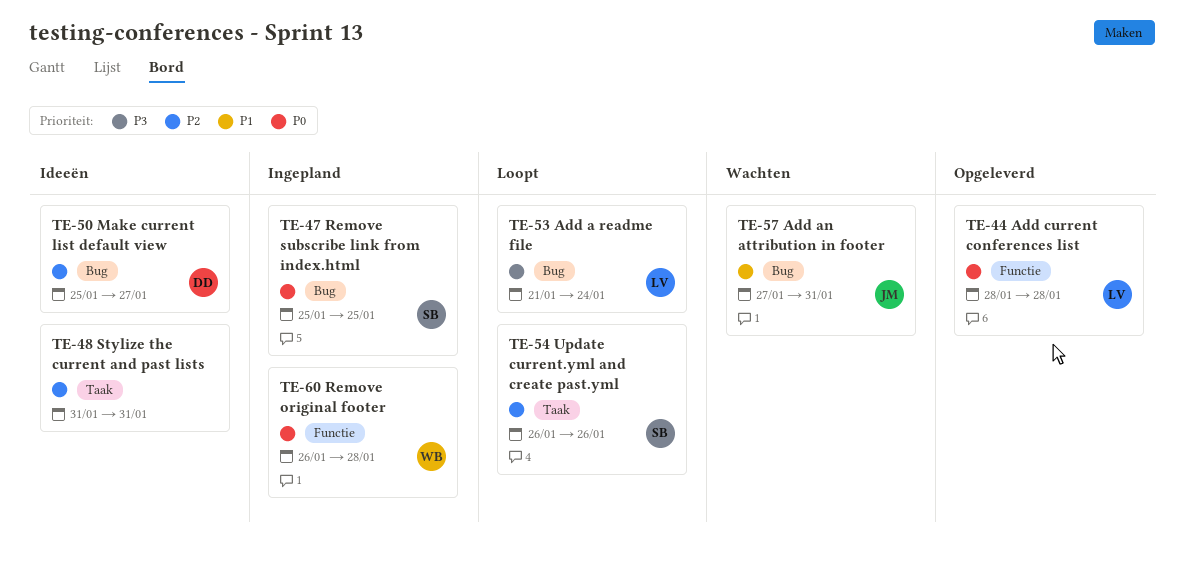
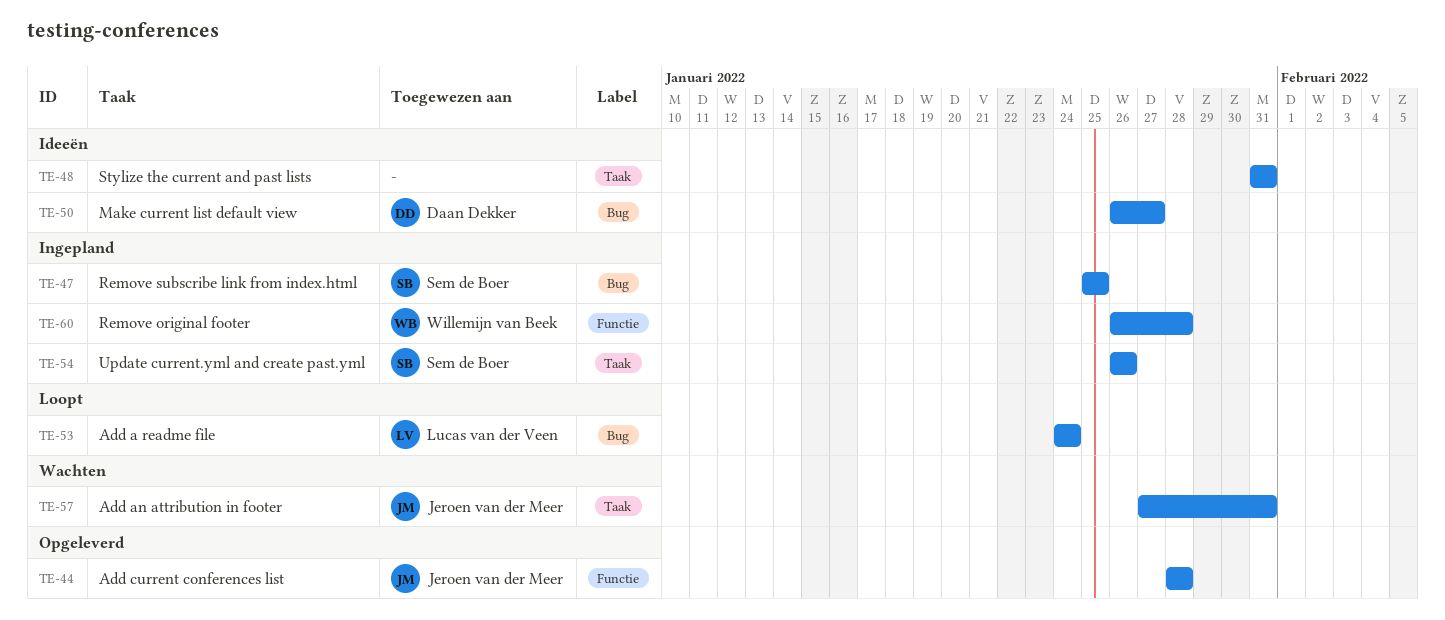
TE-44, owner: Lucas van der Veen -> Jeroen van der Meer
TE-50, start: Jan 25 -> Jan 26
TE-53, start: Jan 21 -> Jan 24
TE-54, status: Loopt -> Ingepland
TE-57, label: Bug -> Taak

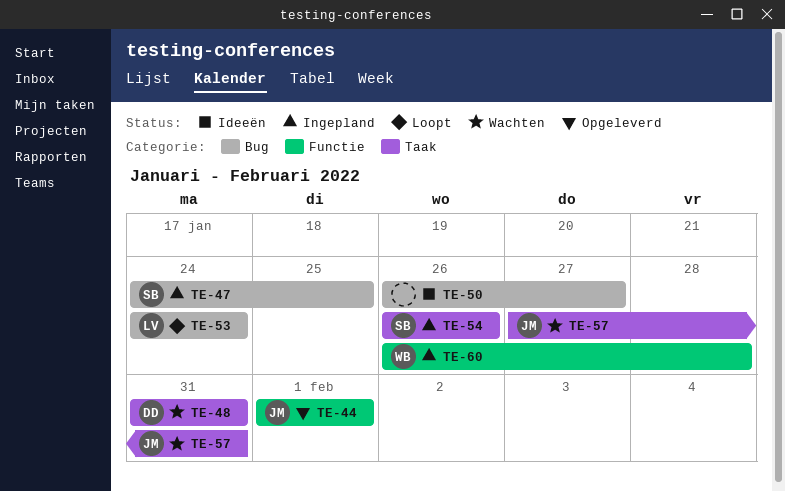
TE-44, start: Jan 28 -> Feb 1
TE-44, due: Jan 28 -> Feb 1
TE-47, start: Jan 25 -> Jan 24
TE-48, status: Ideeën -> Wachten
TE-48, owner: none -> Daan Dekker
TE-50, owner: Daan Dekker -> none

